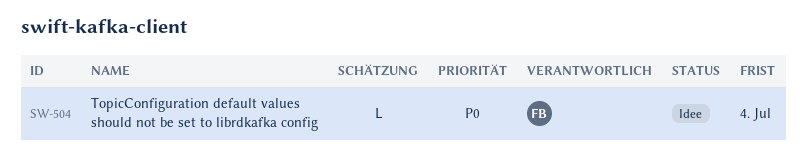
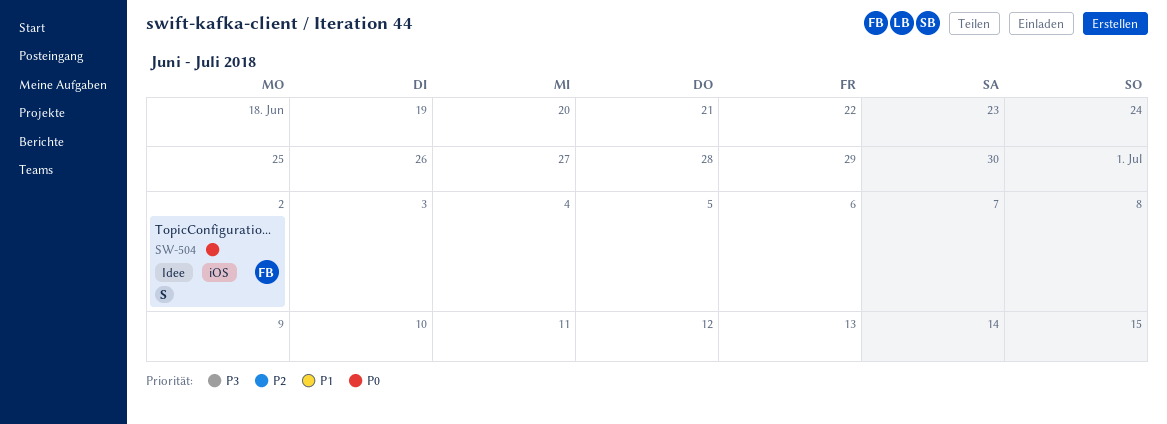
SW-504, estimate: L -> S
SW-504, due: Jul 4 -> Jul 2

